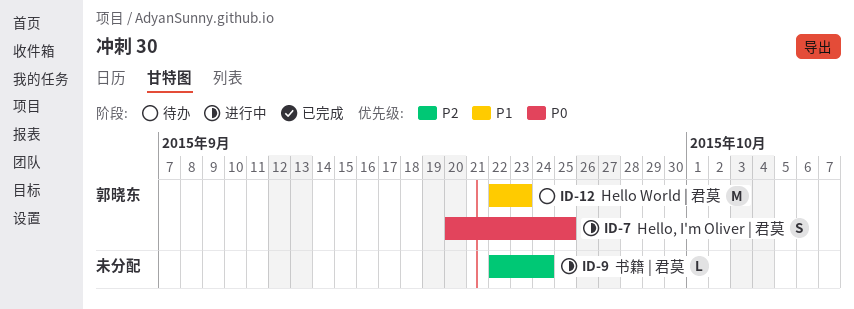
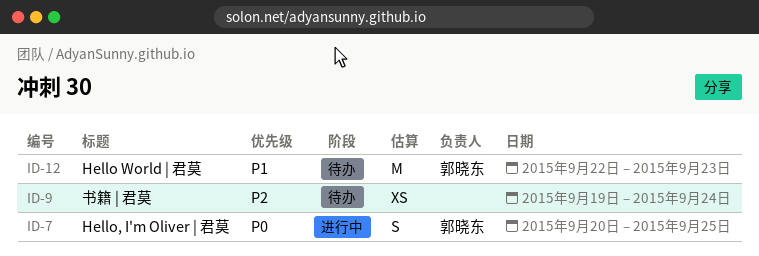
ID-9, status: 进行中 -> 待办
ID-9, estimate: L -> XS
ID-9, start: Sep 22 -> Sep 19

